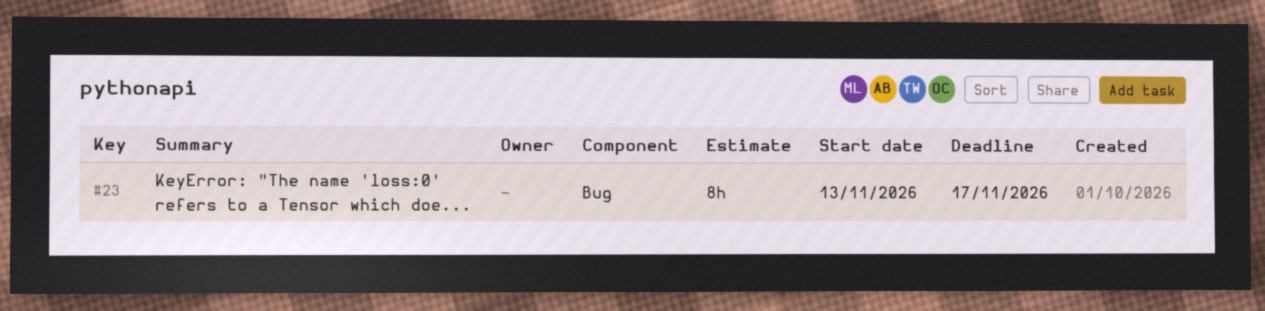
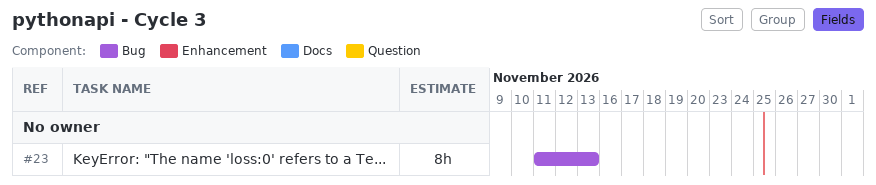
#23, start: Nov 13 -> Nov 11
#23, due: Nov 17 -> Nov 13

